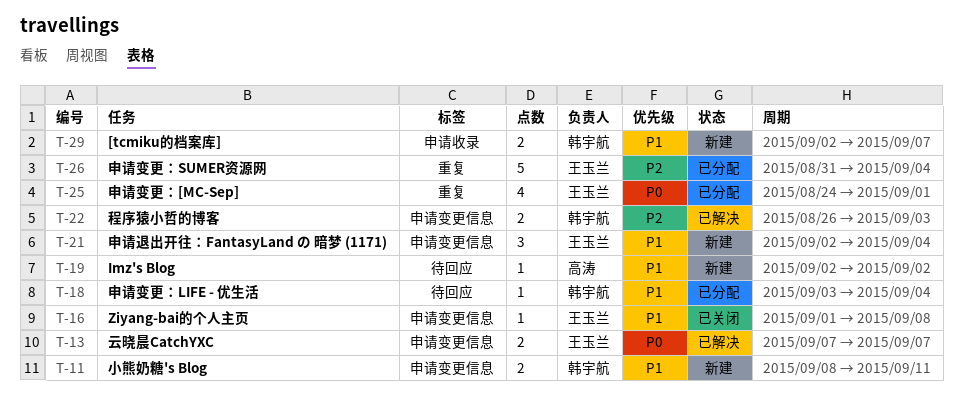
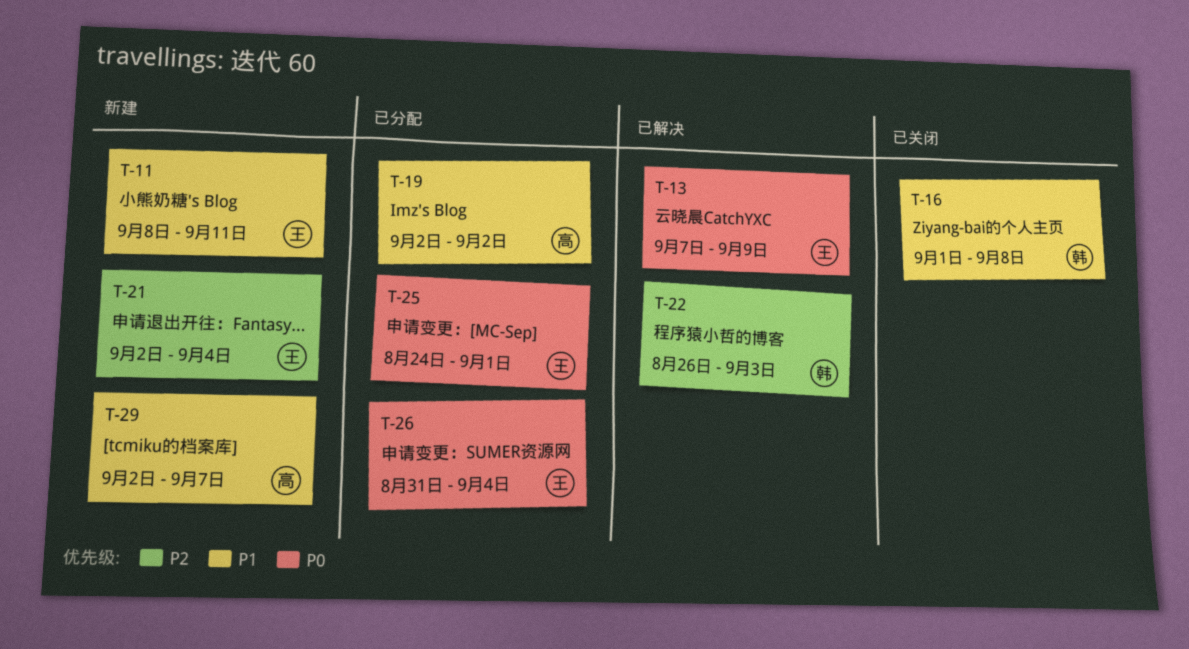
T-11, owner: 韩宇航 -> 王玉兰
T-13, due: Sep 7 -> Sep 9
T-16, owner: 王玉兰 -> 韩宇航
T-18: present -> none
T-19, status: 新建 -> 已分配
T-21, priority: P1 -> P2
T-26, priority: P2 -> P0
T-29, owner: 韩宇航 -> 高涛

